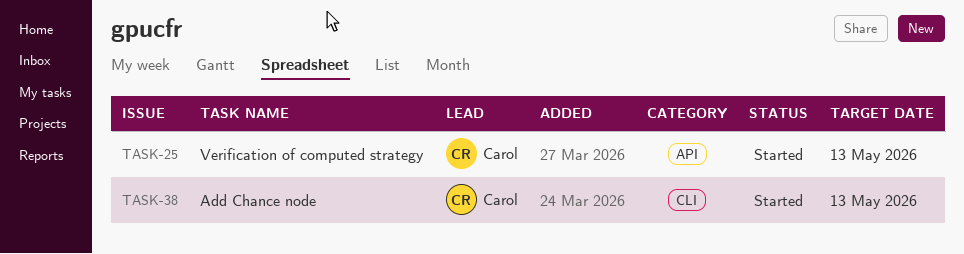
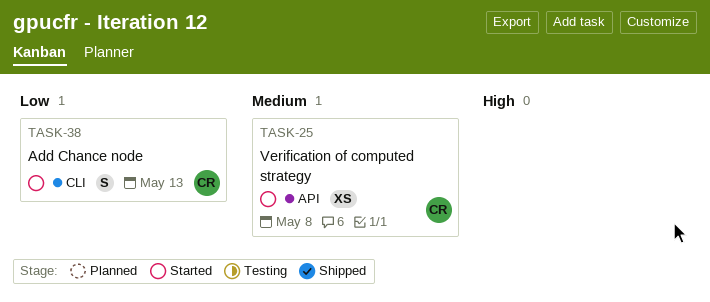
TASK-25, due: May 13 -> May 8

